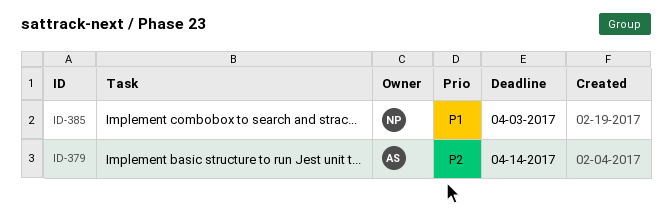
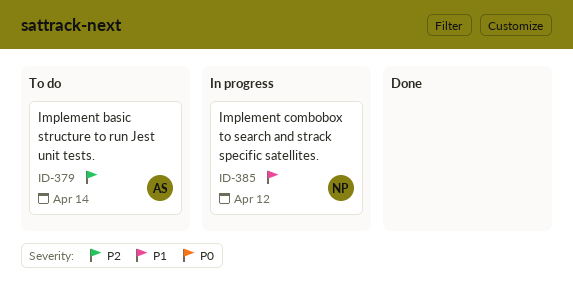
ID-385, due: Apr 3 -> Apr 12

